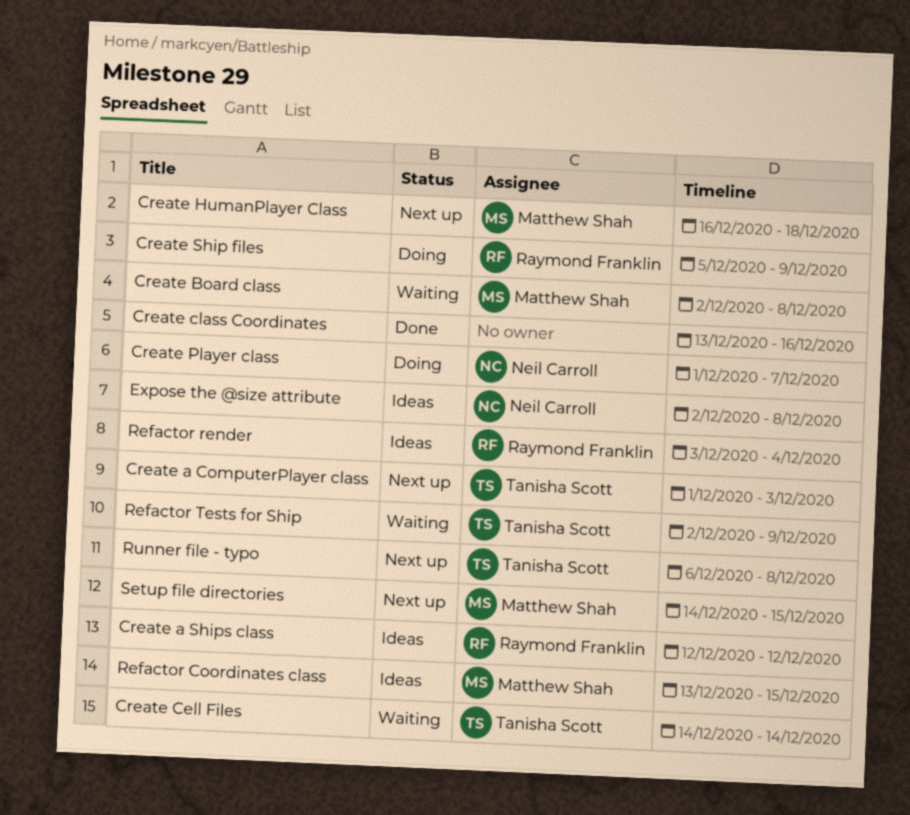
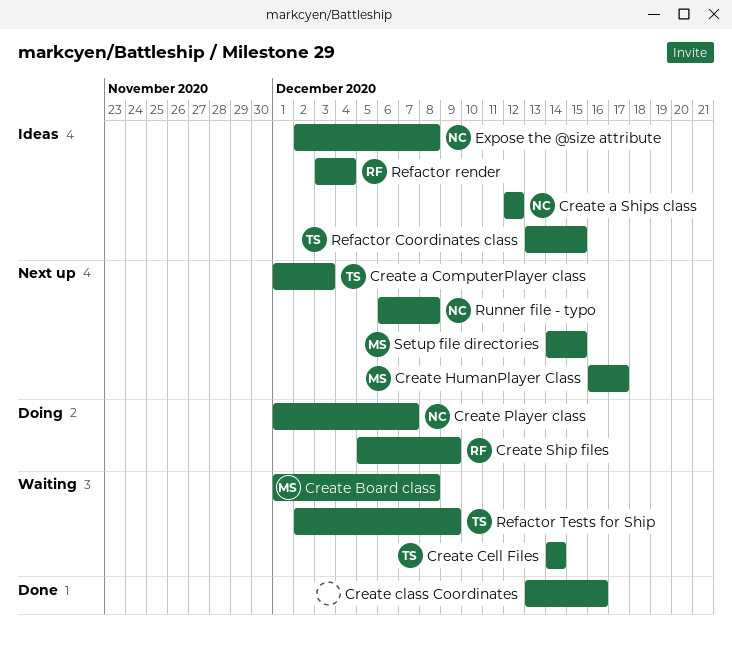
Create a Ships class, owner: Raymond Franklin -> Neil Carroll
Create Board class, start: Dec 2 -> Dec 1
Create HumanPlayer Class, due: Dec 18 -> Dec 17
Refactor Coordinates class, owner: Matthew Shah -> Tanisha Scott
Runner file - typo, owner: Tanisha Scott -> Neil Carroll

